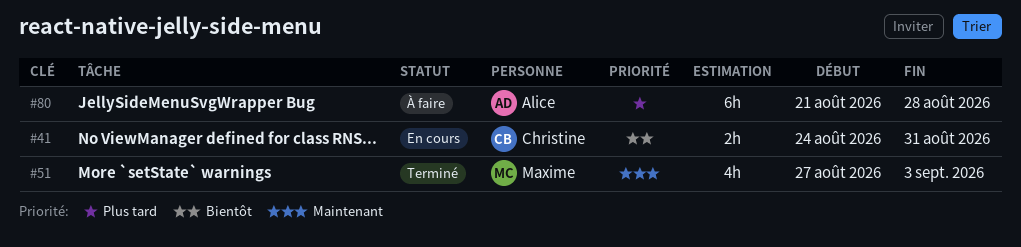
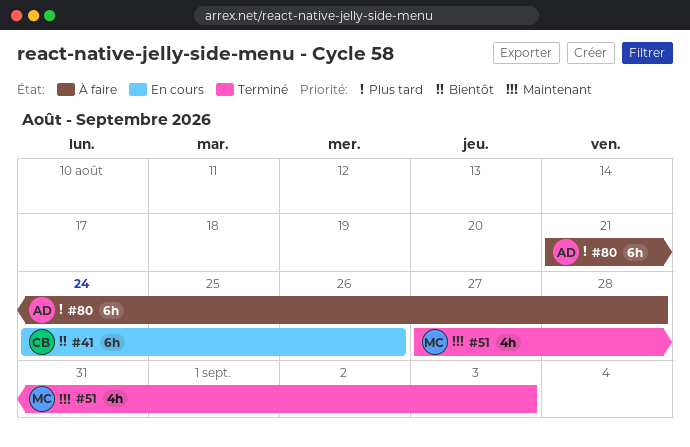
#41, estimate: 2h -> 6h
#41, due: Aug 31 -> Aug 26

